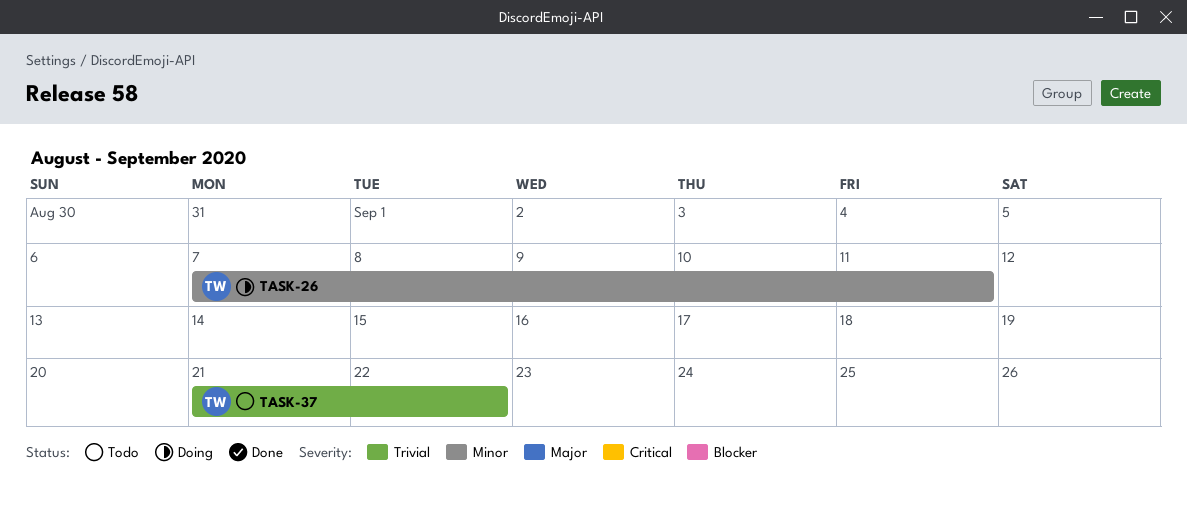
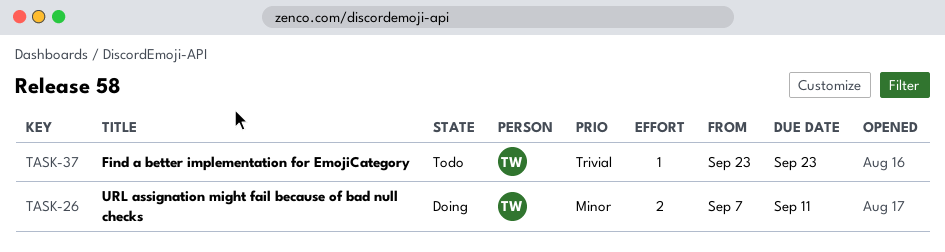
TASK-37, start: Sep 21 -> Sep 23
TASK-37, due: Sep 22 -> Sep 23

